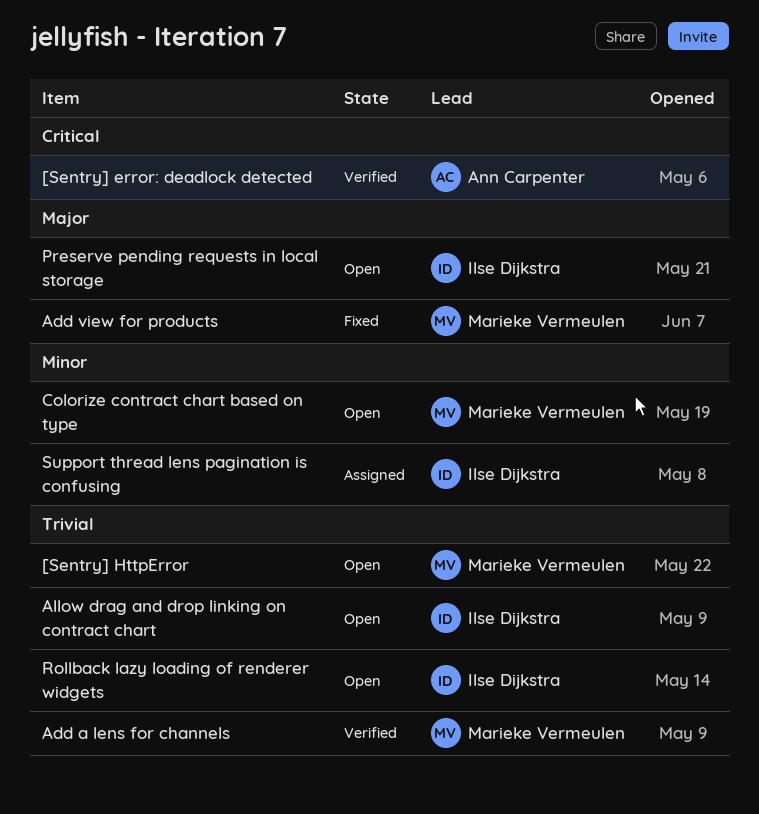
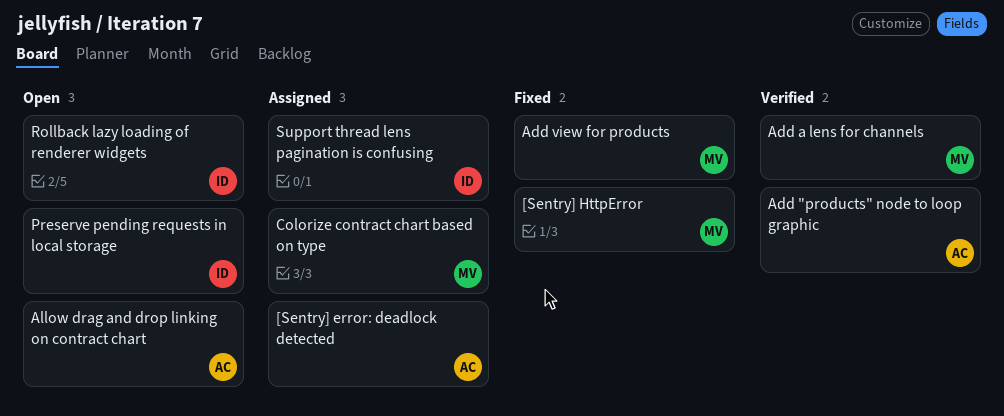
[Sentry] error: deadlock detected, status: Verified -> Assigned
[Sentry] HttpError, status: Open -> Fixed
Add "products" node to loop graphic: none -> present
Allow drag and drop linking on contract chart, owner: Ilse Dijkstra -> Ann Carpenter
Colorize contract chart based on type, status: Open -> Assigned

